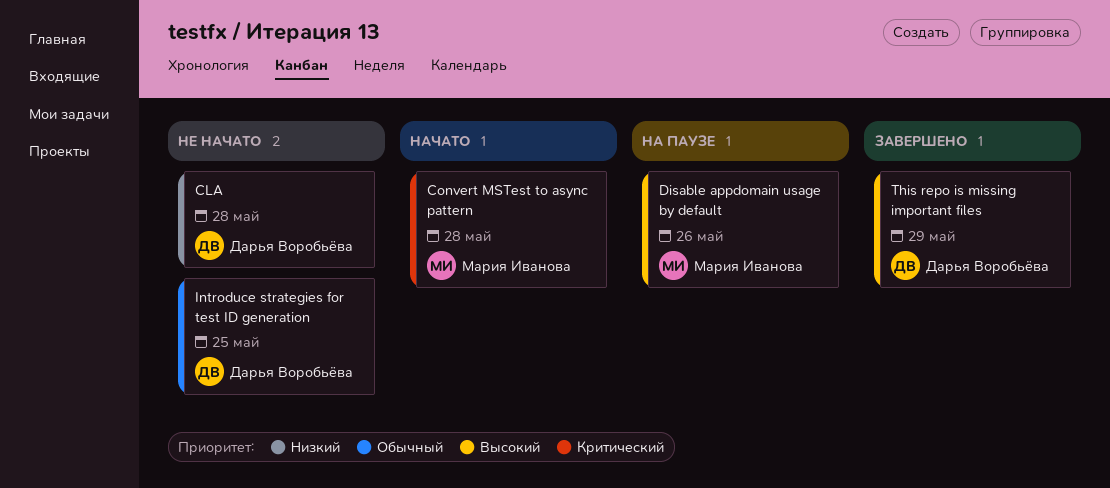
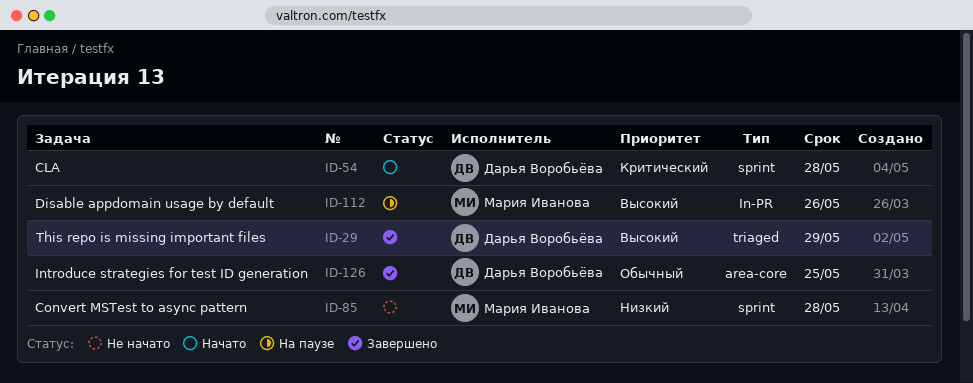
CLA, status: Не начато -> Начато
CLA, priority: Низкий -> Критический
Convert MSTest to async pattern, status: Начато -> Не начато
Convert MSTest to async pattern, priority: Критический -> Низкий
Introduce strategies for test ID generation, status: Не начато -> Завершено

